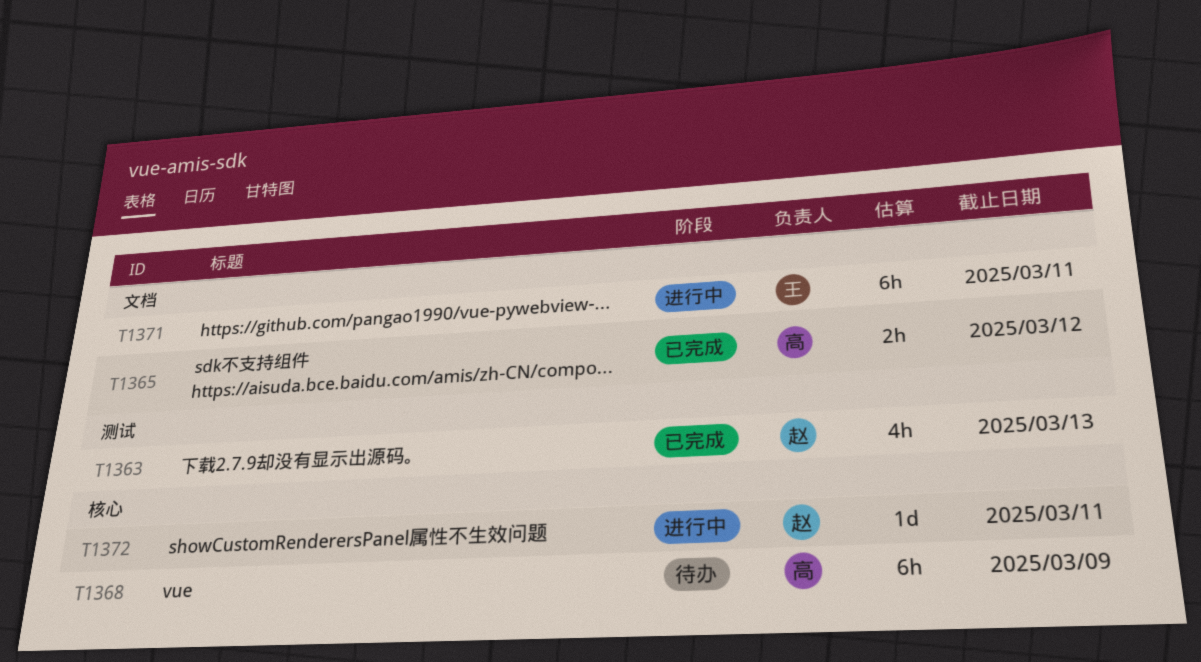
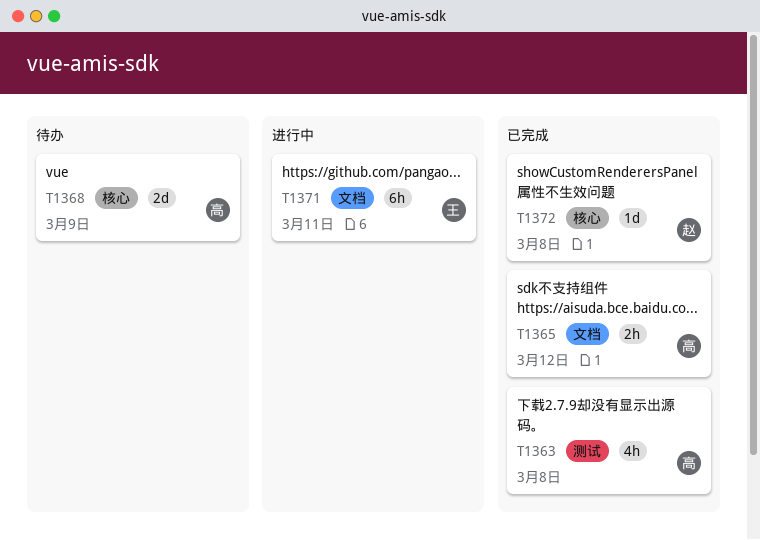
T1363, owner: 赵 -> 高
T1363, due: Mar 13 -> Mar 8
T1368, estimate: 6h -> 2d
T1372, status: 进行中 -> 已完成
T1372, due: Mar 11 -> Mar 8

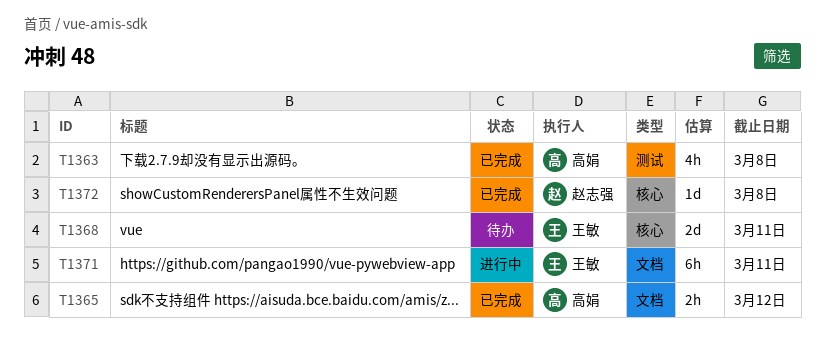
T1368, owner: 高娟 -> 王敏
T1368, due: Mar 9 -> Mar 11

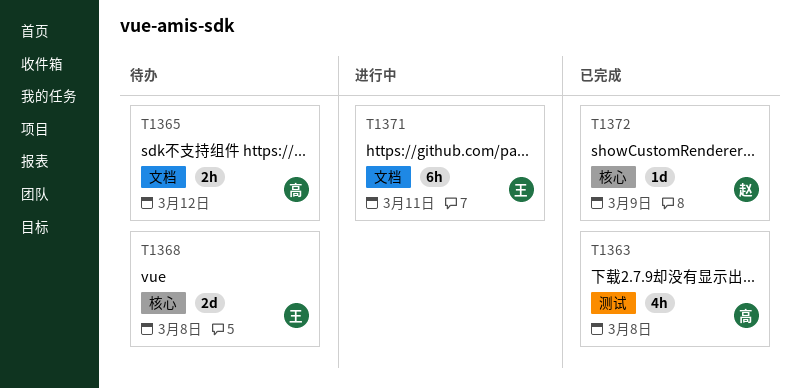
T1365, status: 已完成 -> 待办
T1368, due: Mar 11 -> Mar 8
T1372, due: Mar 8 -> Mar 9

